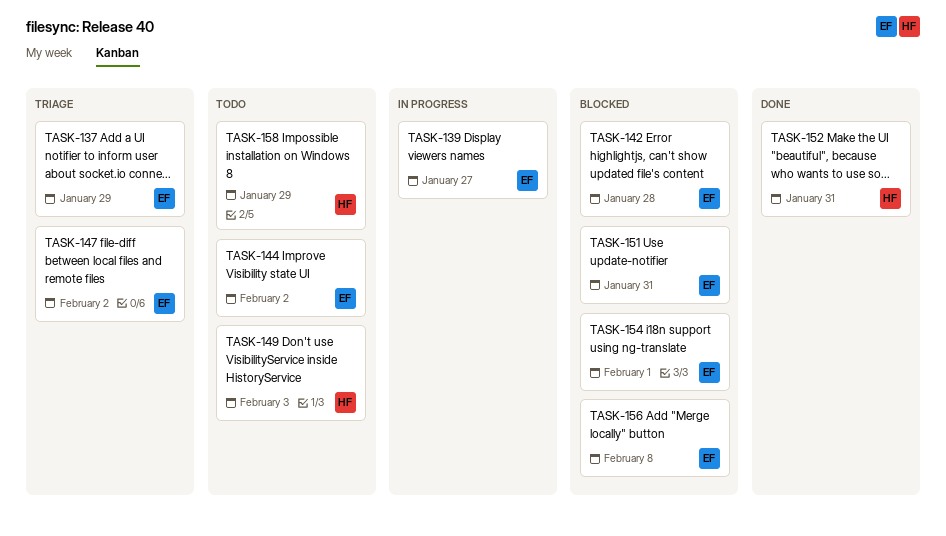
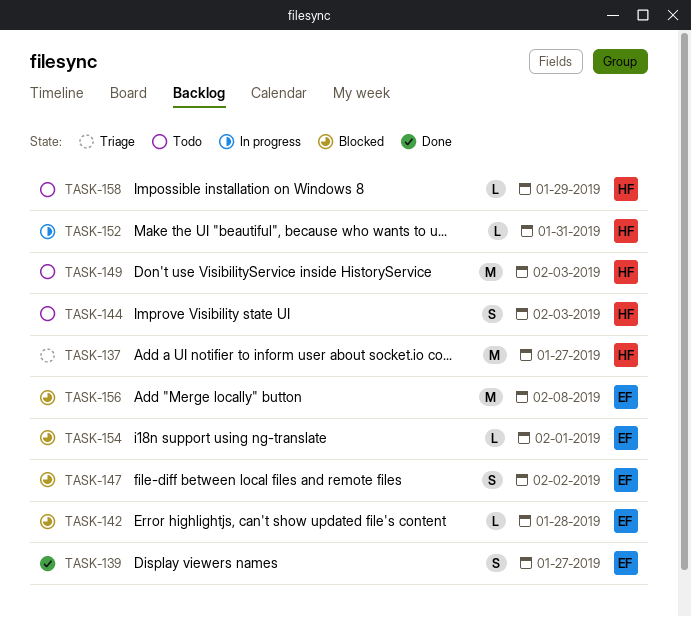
TASK-137, owner: EF -> HF
TASK-137, due: Jan 29 -> Jan 27
TASK-139, status: In progress -> Done
TASK-144, owner: EF -> HF
TASK-144, due: Feb 2 -> Feb 3
TASK-147, status: Triage -> Blocked
TASK-151: present -> none
TASK-152, status: Done -> In progress

